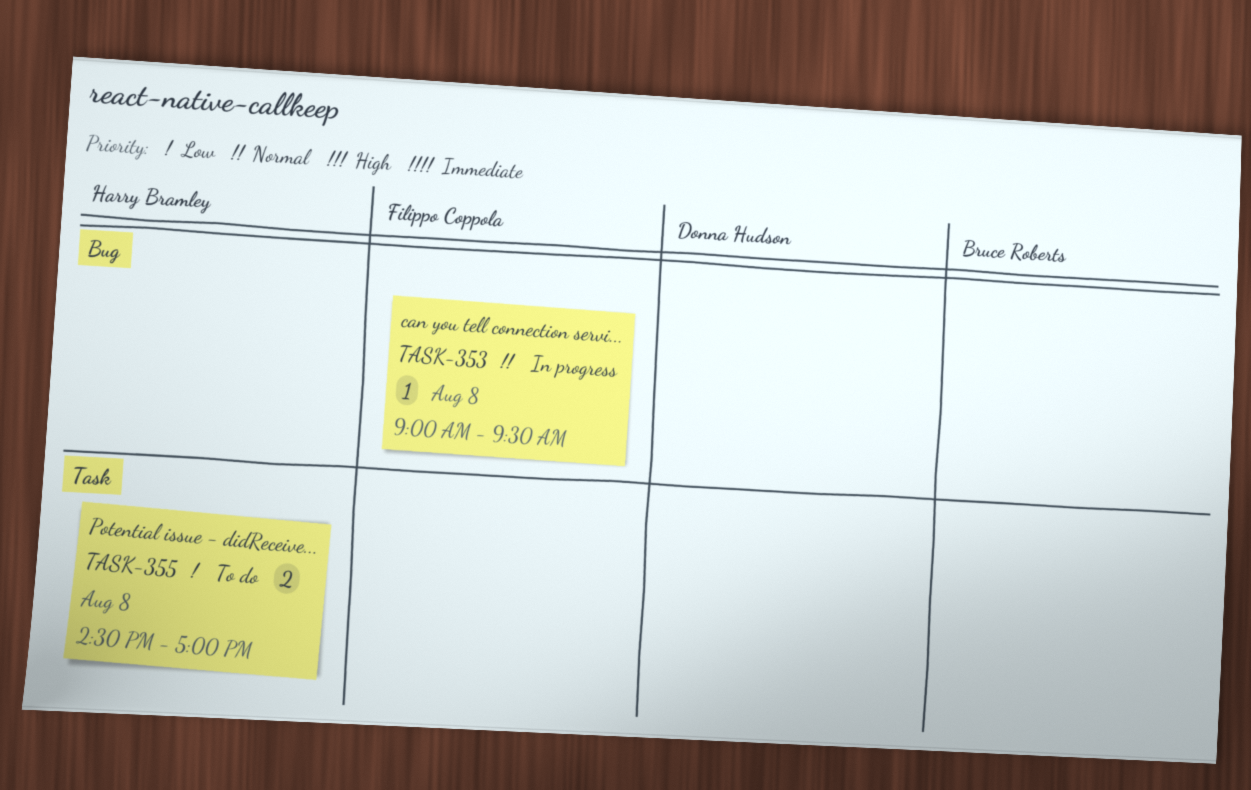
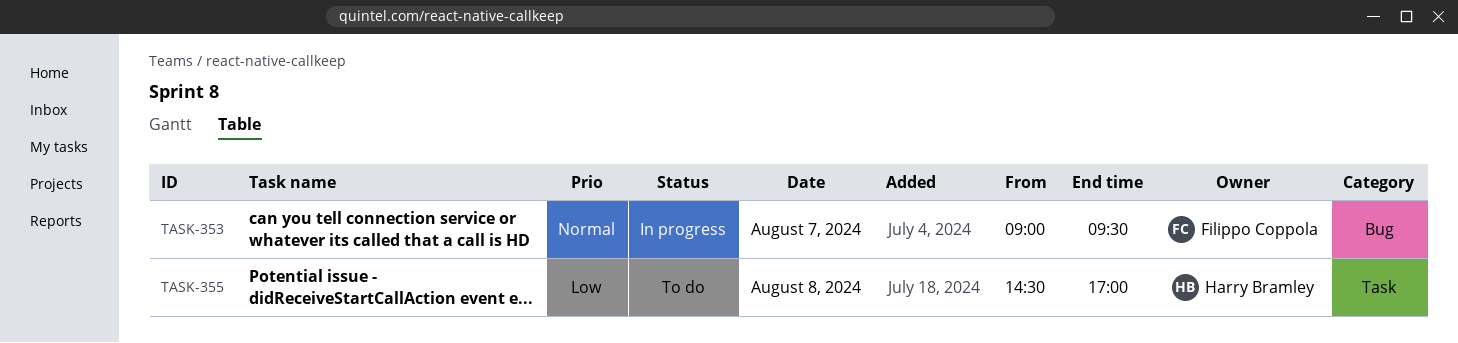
TASK-353, day: Aug 8 -> Aug 7

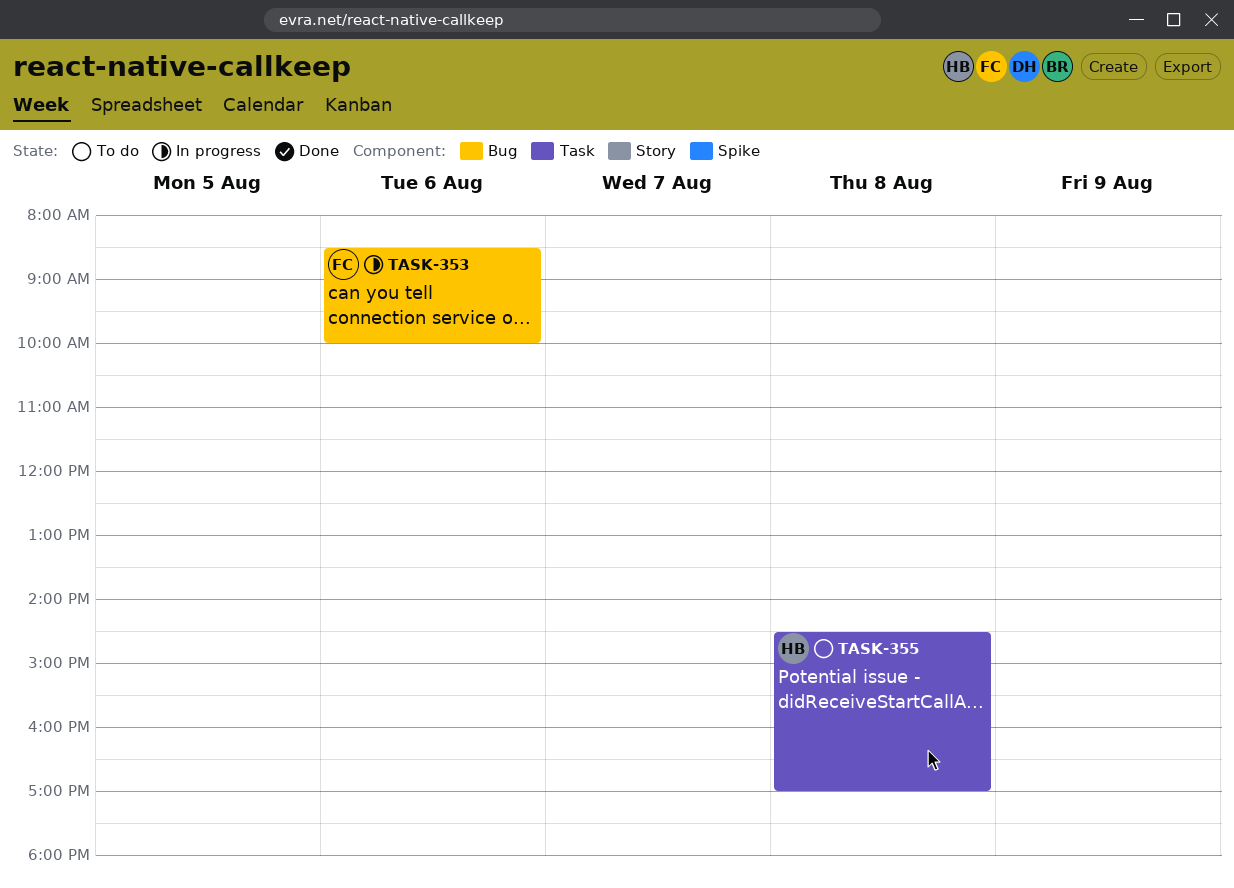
TASK-353, day: Aug 7 -> Aug 6
TASK-353, begins: 09:00 -> 08:30
TASK-353, ends: 09:30 -> 10:00

